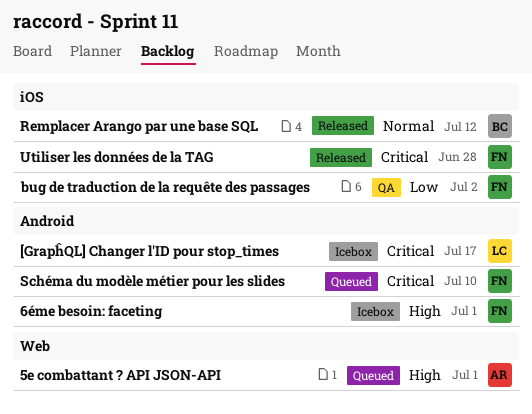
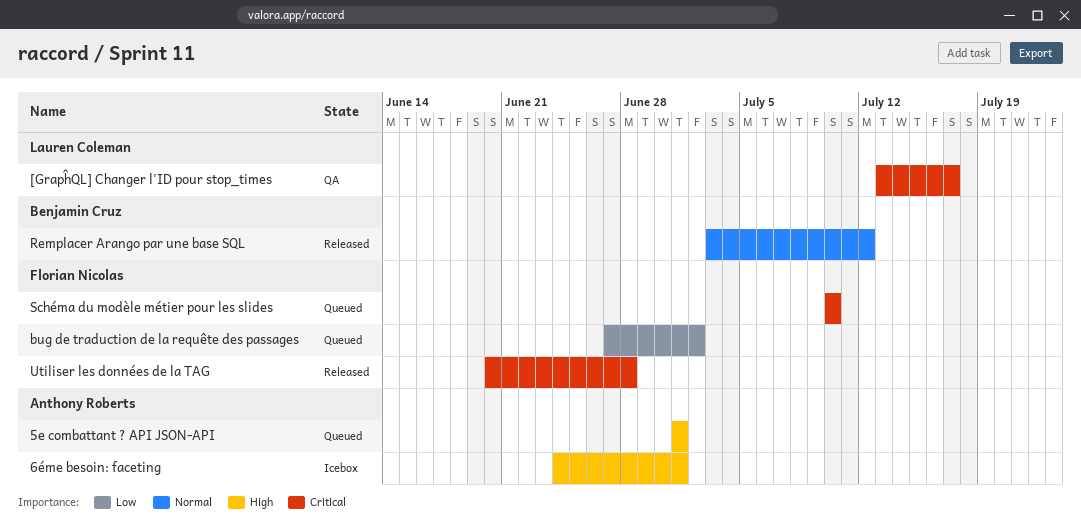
6éme besoin: faceting, owner: Florian Nicolas -> Anthony Roberts
[GrapĥQL] Changer l'ID pour stop_times, status: Icebox -> QA
bug de traduction de la requête des passages, status: QA -> Queued

